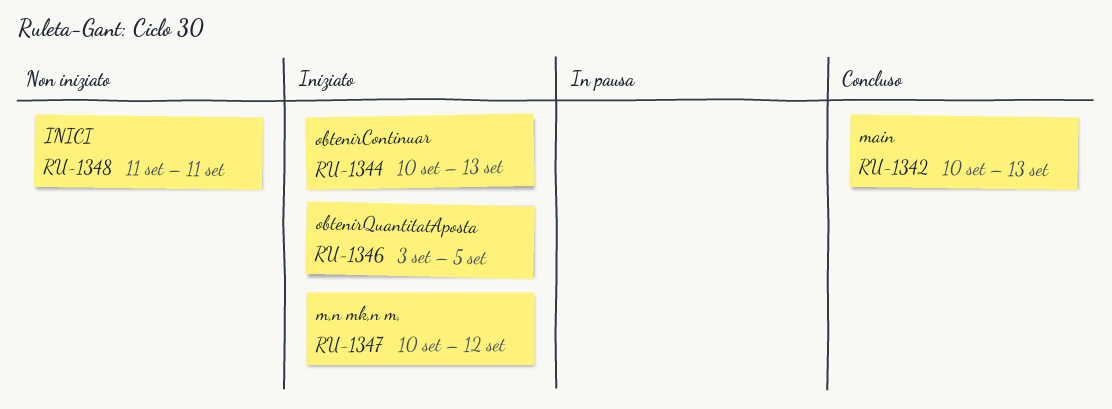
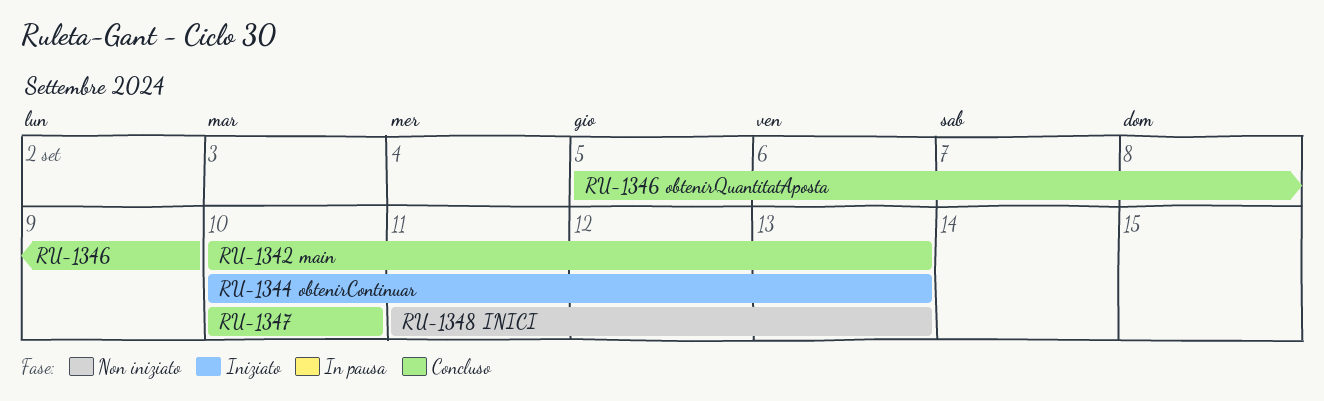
RU-1346, status: Iniziato -> Concluso
RU-1346, start: Sep 3 -> Sep 5
RU-1346, due: Sep 5 -> Sep 9
RU-1347, status: Iniziato -> Concluso
RU-1347, due: Sep 12 -> Sep 10
RU-1348, due: Sep 11 -> Sep 13

